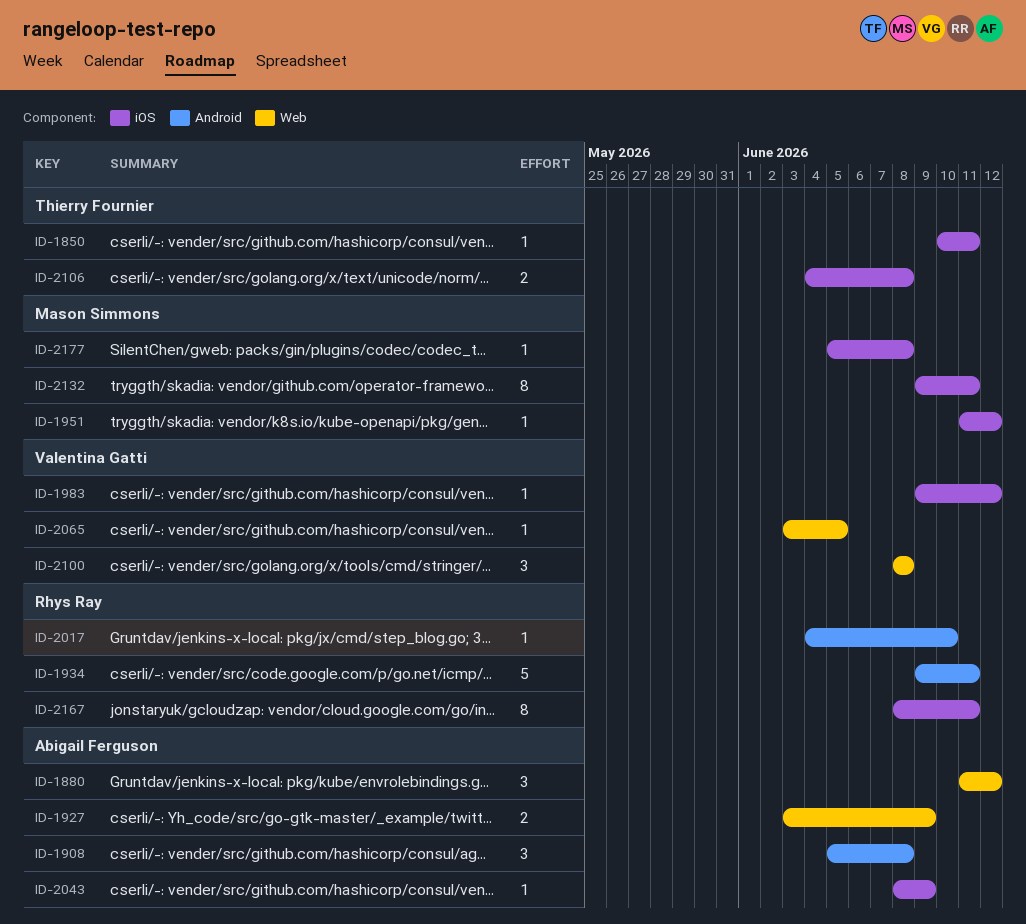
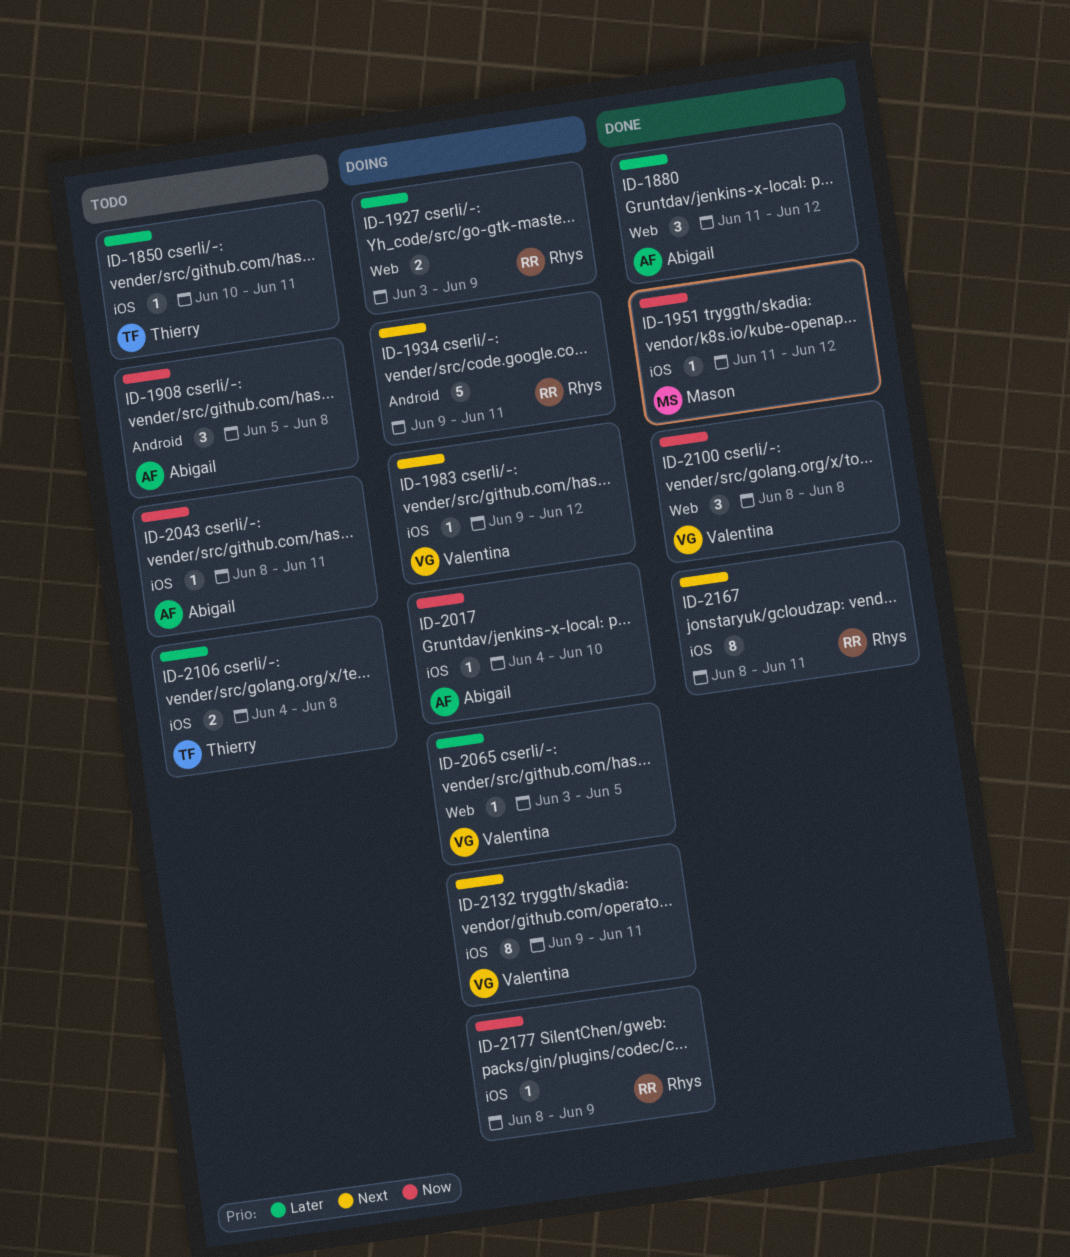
ID-1927, owner: Abigail Ferguson -> Rhys Ray
ID-2017, owner: Rhys Ray -> Abigail Ferguson
ID-2017, label: Android -> iOS
ID-2043, due: Jun 9 -> Jun 11
ID-2132, owner: Mason Simmons -> Valentina Gatti
ID-2177, owner: Mason Simmons -> Rhys Ray
ID-2177, start: Jun 5 -> Jun 8
ID-2177, due: Jun 8 -> Jun 9

